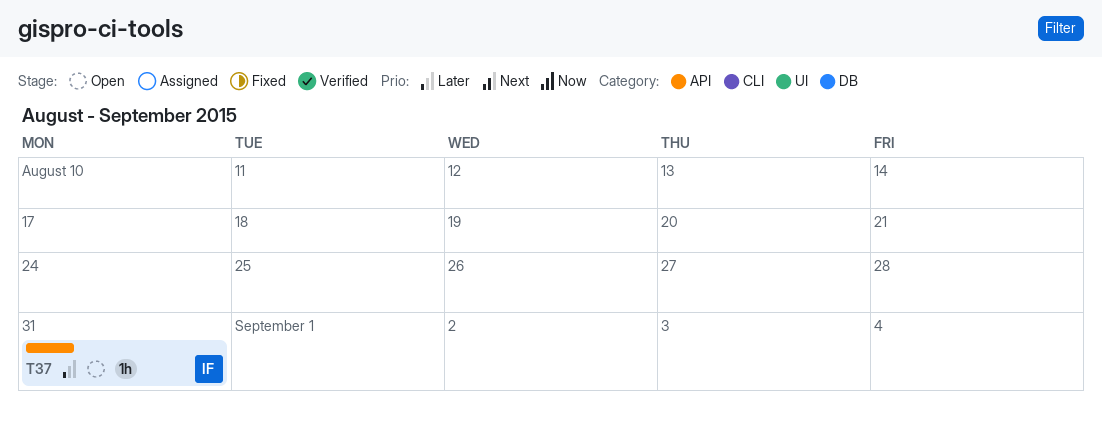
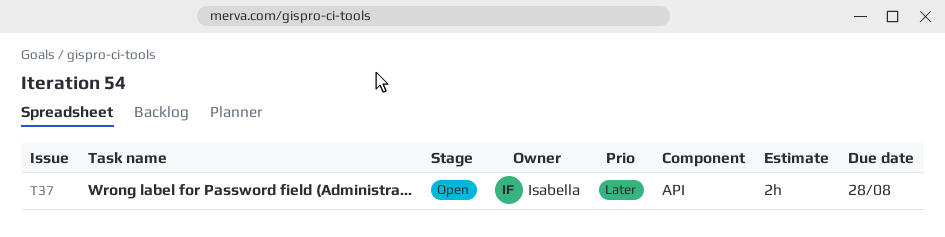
T37, estimate: 1h -> 2h
T37, due: Aug 31 -> Aug 28

